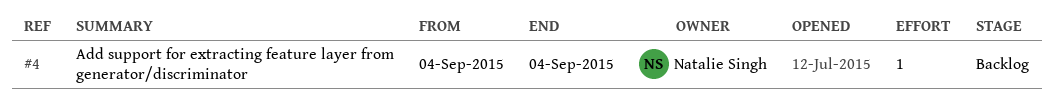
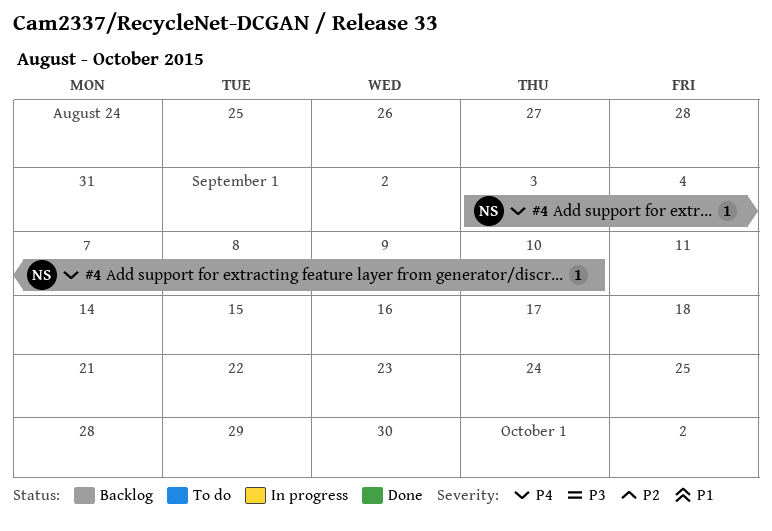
#4, start: Sep 4 -> Sep 3
#4, due: Sep 4 -> Sep 10

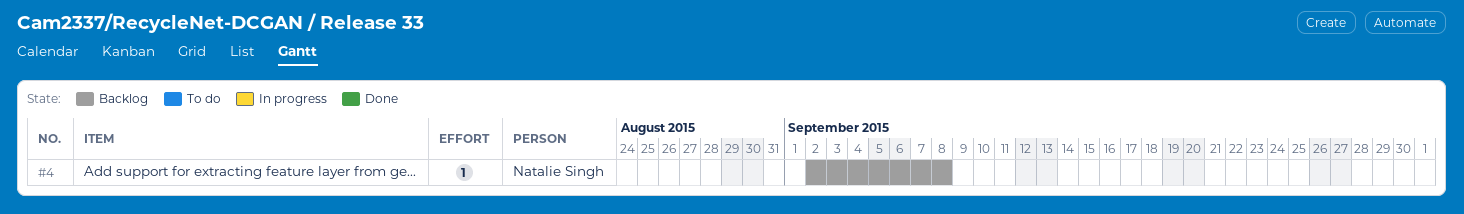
#4, start: Sep 3 -> Sep 2
#4, due: Sep 10 -> Sep 8

